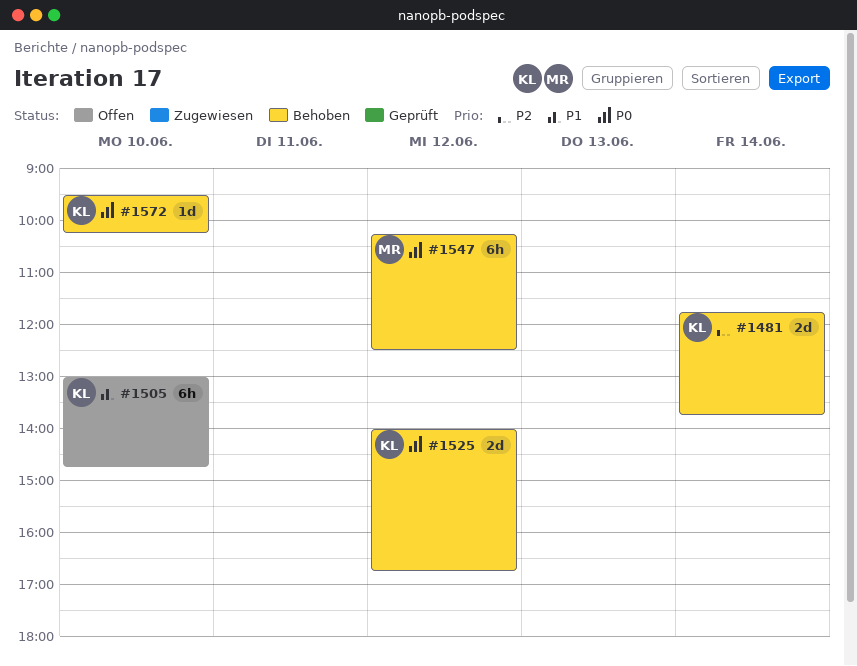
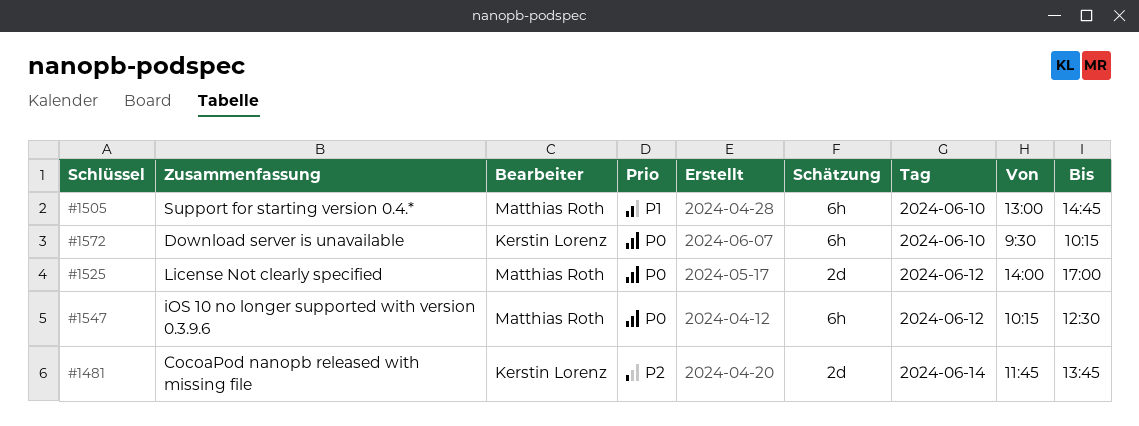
#1505, owner: Kerstin Lorenz -> Matthias Roth
#1525, owner: Kerstin Lorenz -> Matthias Roth
#1525, ends: 16:45 -> 17:00
#1572, estimate: 1d -> 6h

